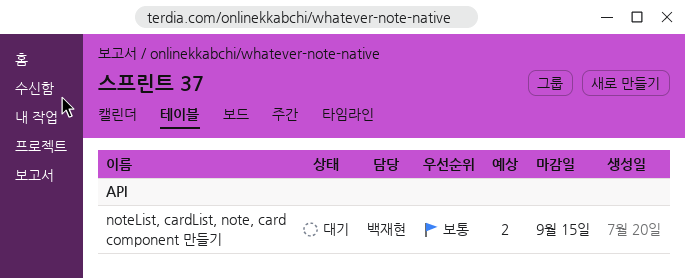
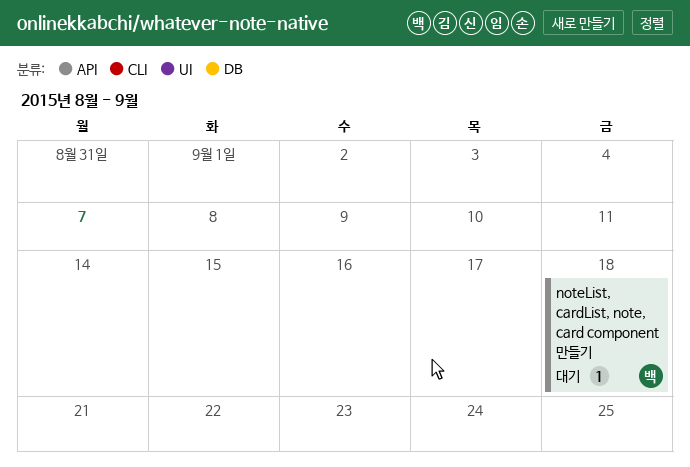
noteList, cardList, note, card component 만들기, estimate: 2 -> 1
noteList, cardList, note, card component 만들기, due: Sep 15 -> Sep 18

